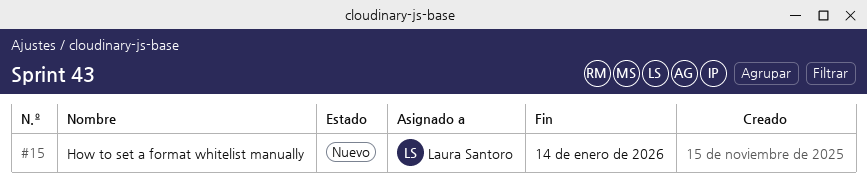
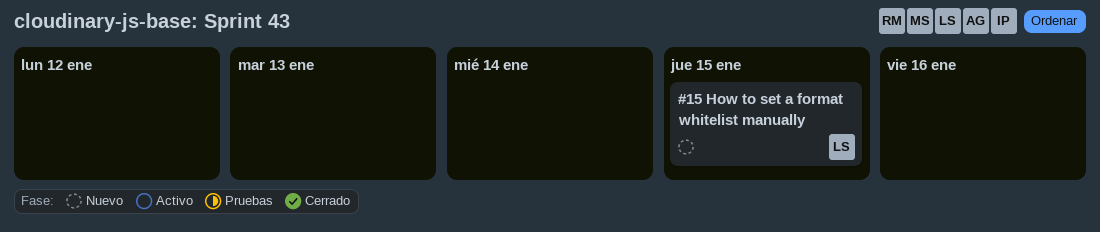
#15, due: Jan 14 -> Jan 15

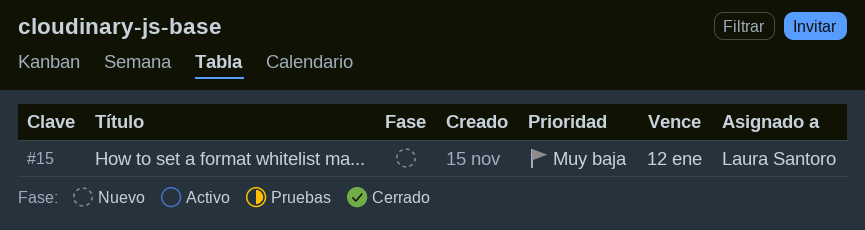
#15, due: Jan 15 -> Jan 12

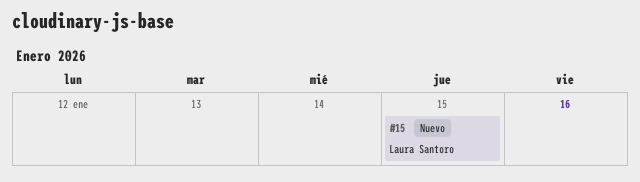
#15, due: Jan 12 -> Jan 15

